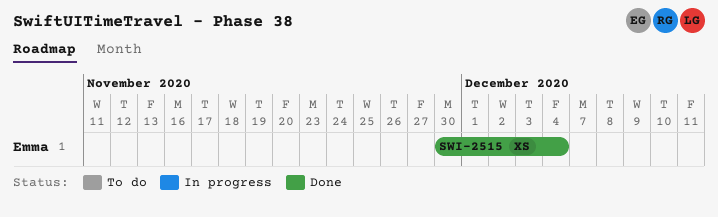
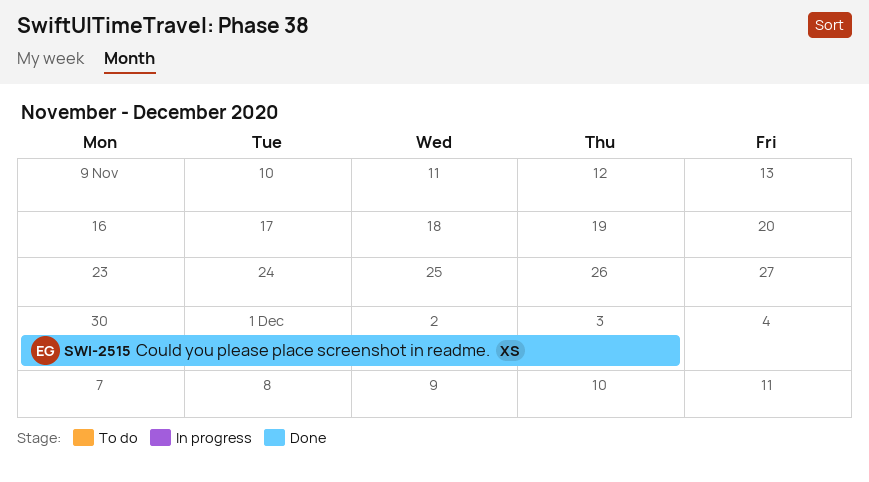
SWI-2515, due: Dec 4 -> Dec 3

